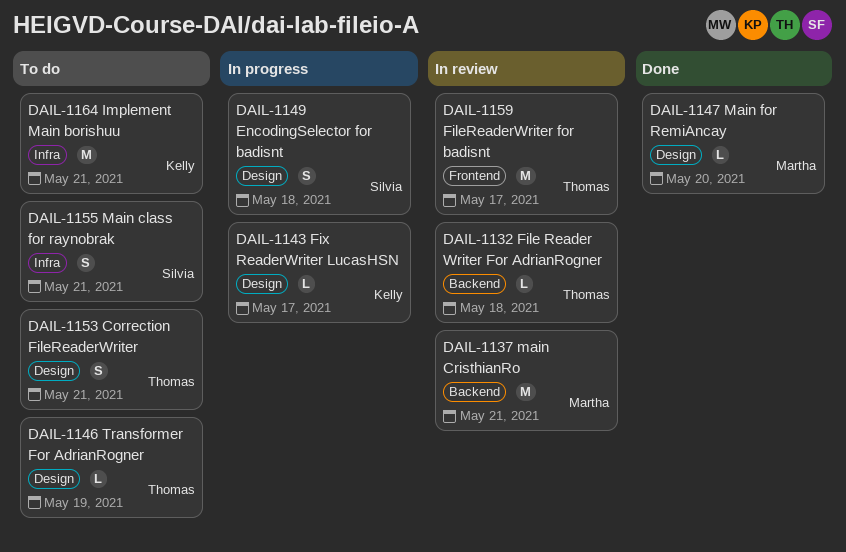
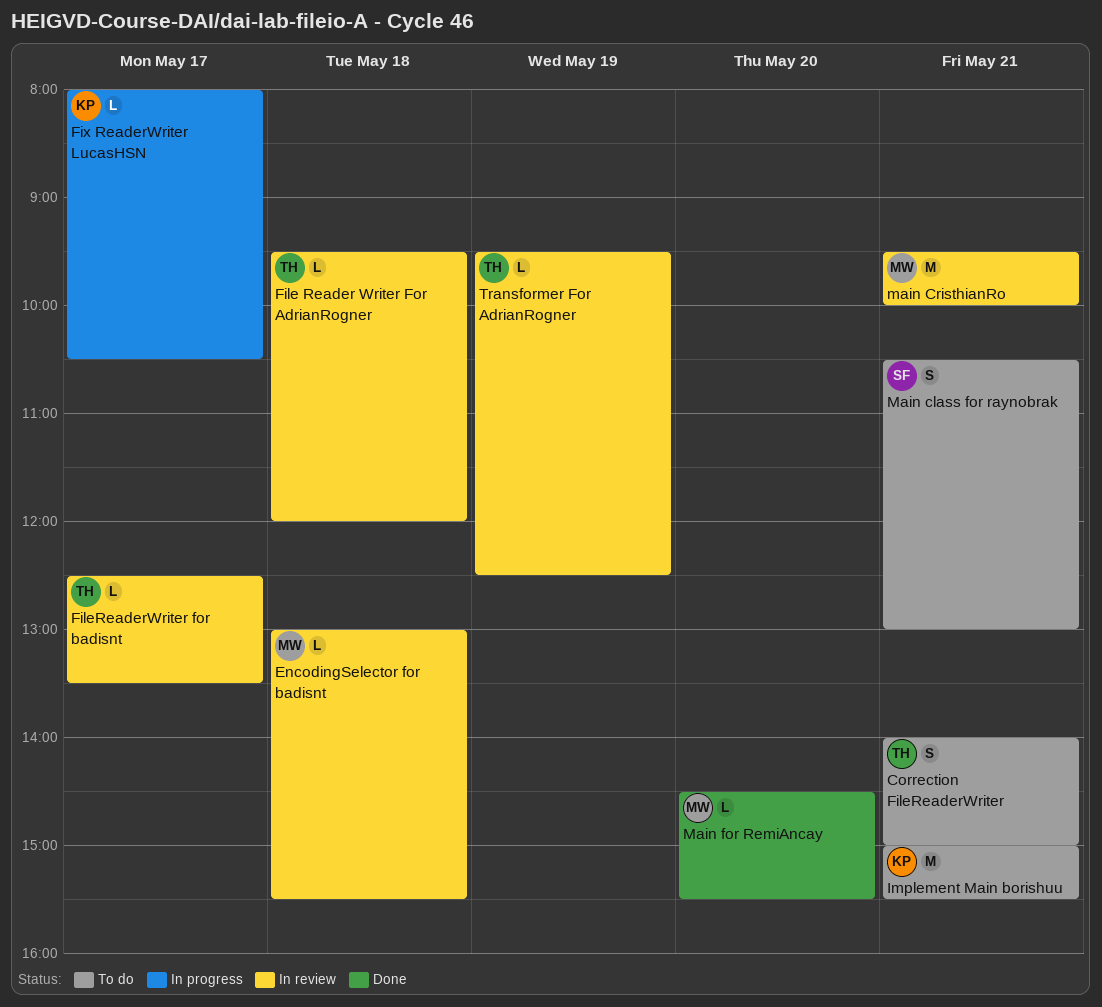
EncodingSelector for badisnt, status: In progress -> In review
EncodingSelector for badisnt, owner: Silvia -> Martha
EncodingSelector for badisnt, estimate: S -> L
FileReaderWriter for badisnt, estimate: M -> L
Transformer For AdrianRogner, status: To do -> In review

